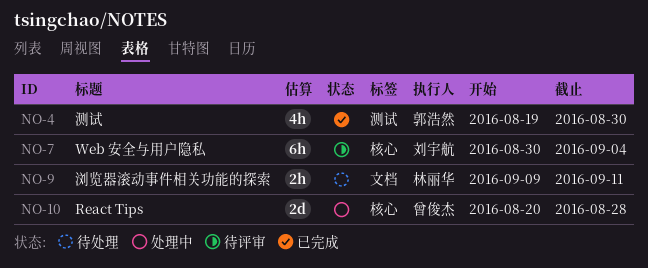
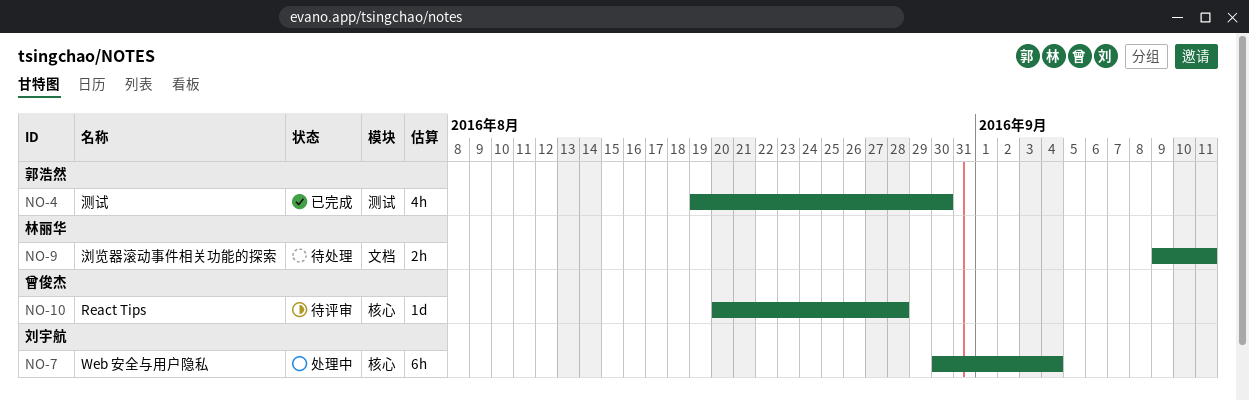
NO-7, status: 待评审 -> 处理中
NO-10, status: 处理中 -> 待评审
NO-10, estimate: 2d -> 1d

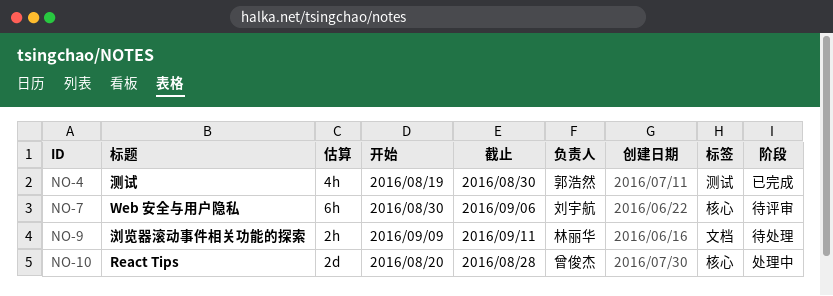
NO-7, status: 处理中 -> 待评审
NO-7, due: Sep 4 -> Sep 6
NO-10, status: 待评审 -> 处理中
NO-10, estimate: 1d -> 2d

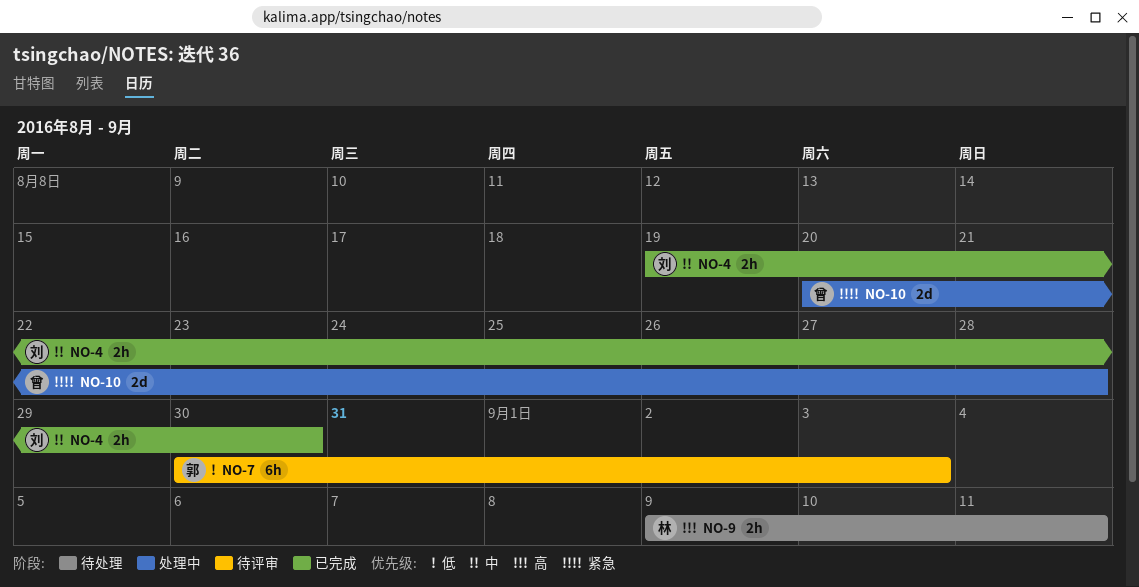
NO-4, owner: 郭浩然 -> 刘宇航
NO-4, estimate: 4h -> 2h
NO-7, owner: 刘宇航 -> 郭浩然
NO-7, due: Sep 6 -> Sep 3

